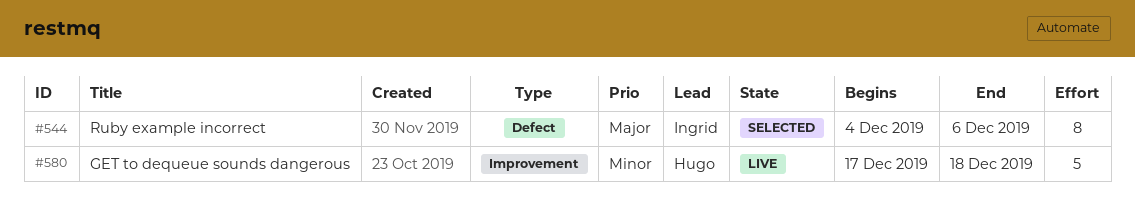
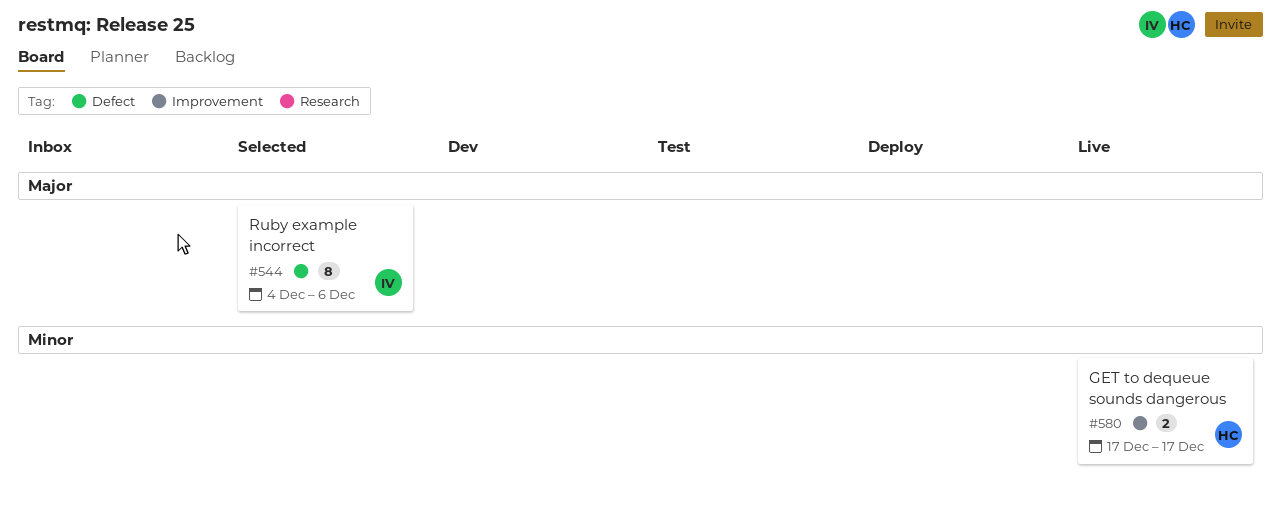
#580, estimate: 5 -> 2
#580, due: Dec 18 -> Dec 17

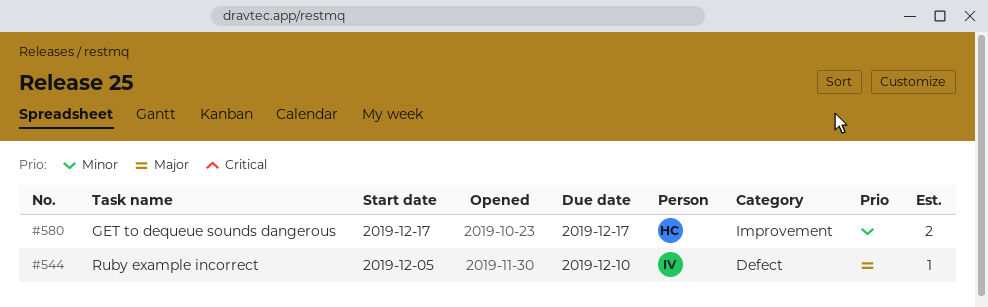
#544, estimate: 8 -> 1
#544, start: Dec 4 -> Dec 5
#544, due: Dec 6 -> Dec 10

